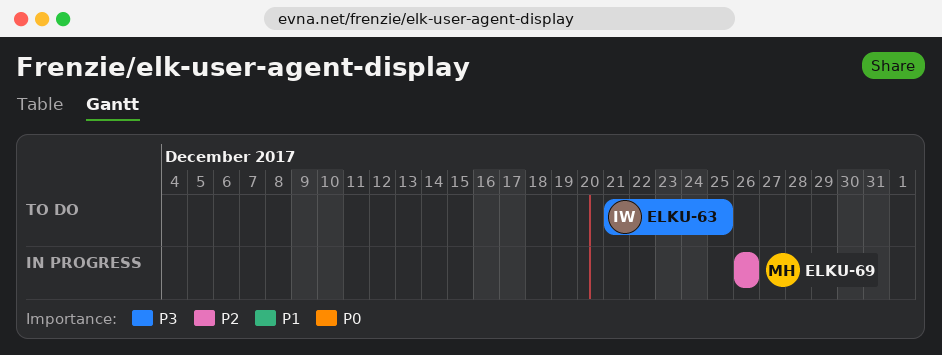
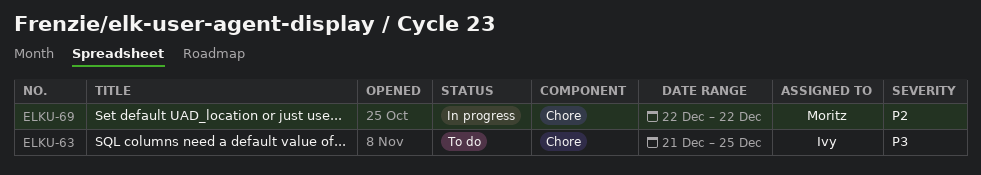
ELKU-69, start: Dec 26 -> Dec 22
ELKU-69, due: Dec 26 -> Dec 22

